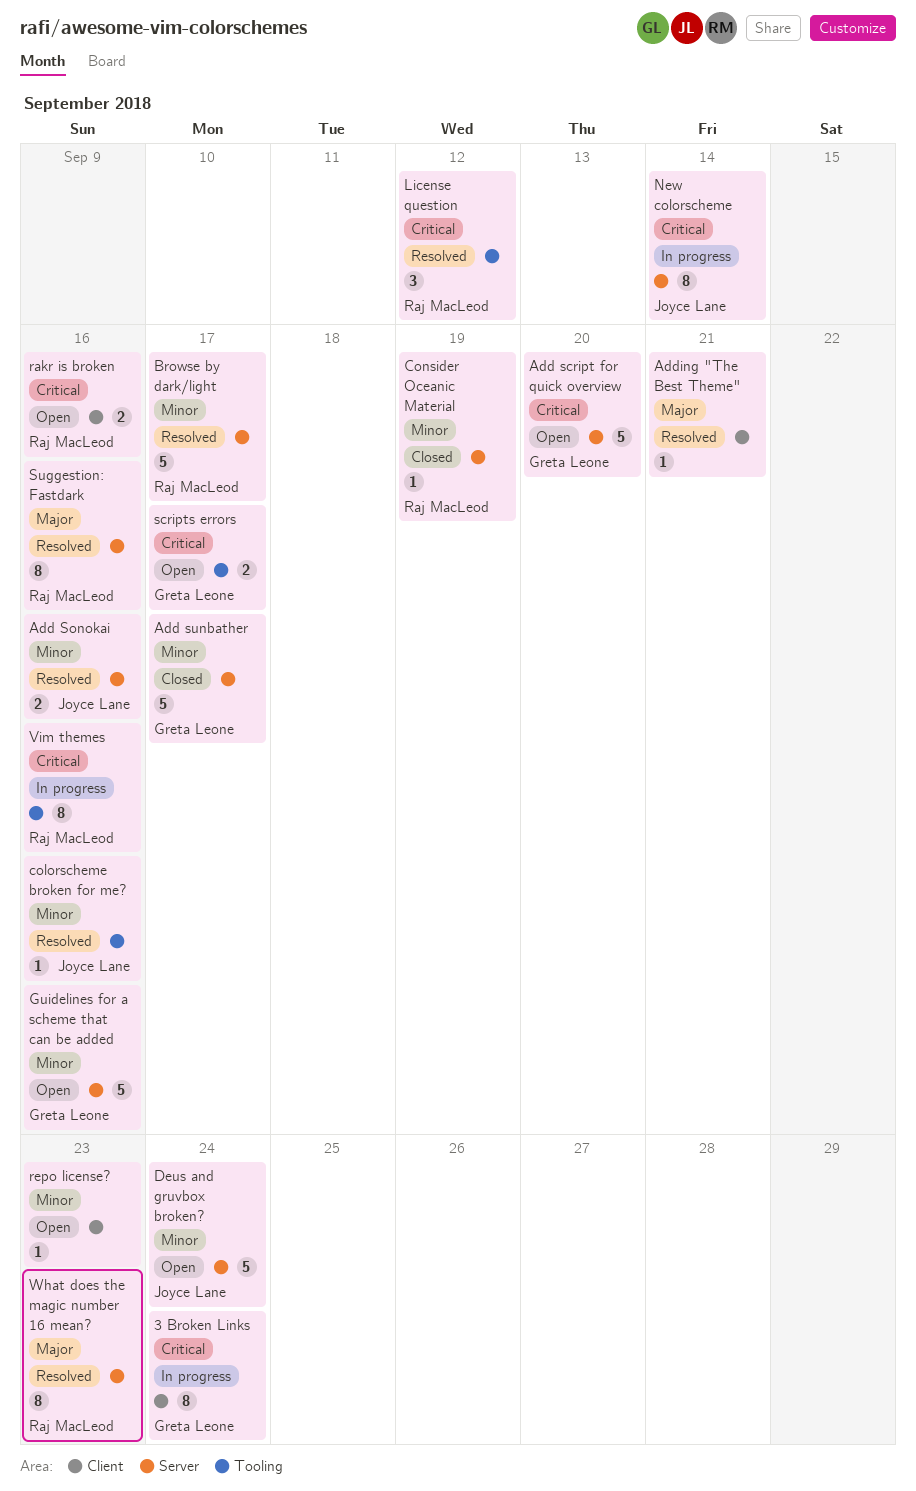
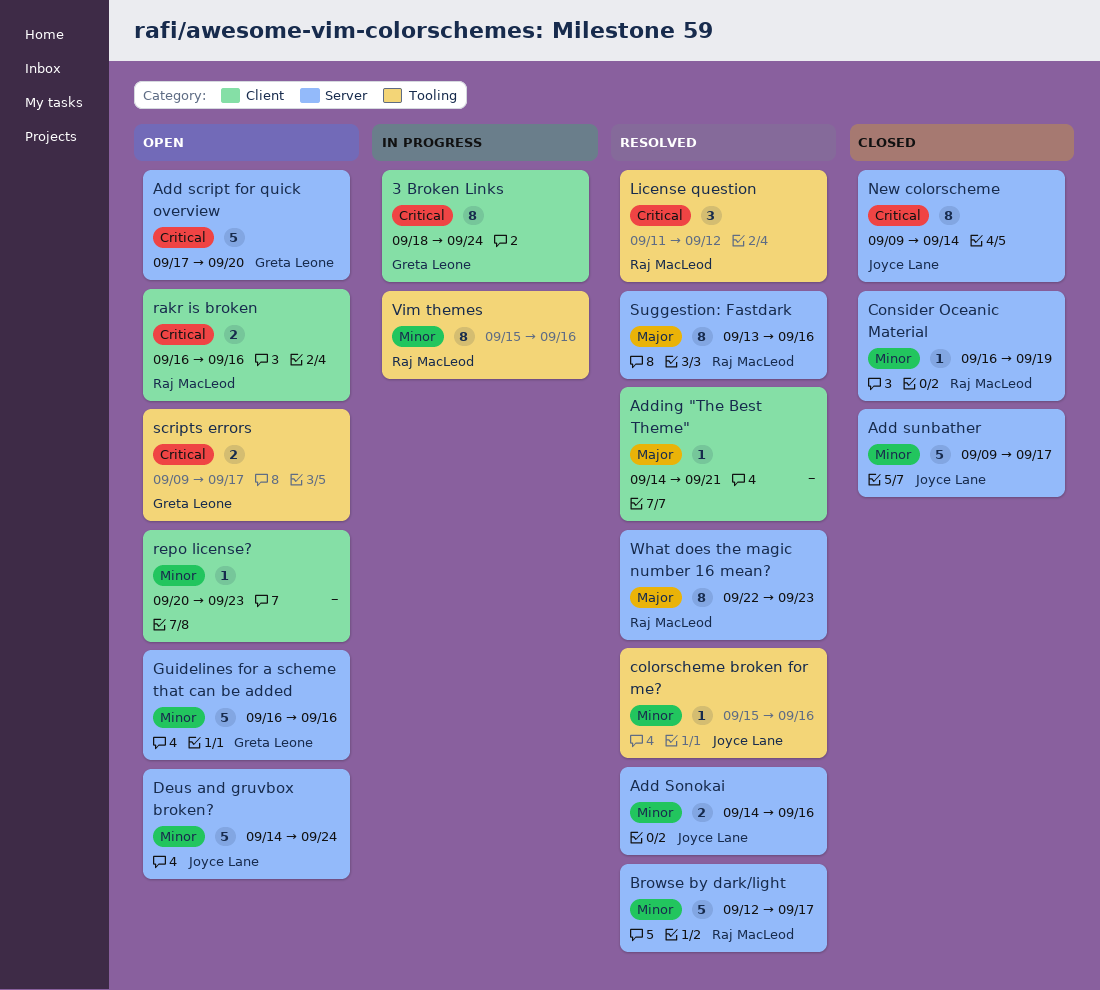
Add sunbather, owner: Greta Leone -> Joyce Lane
New colorscheme, status: In progress -> Closed
Vim themes, priority: Critical -> Minor

